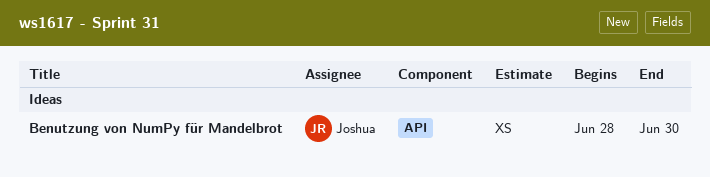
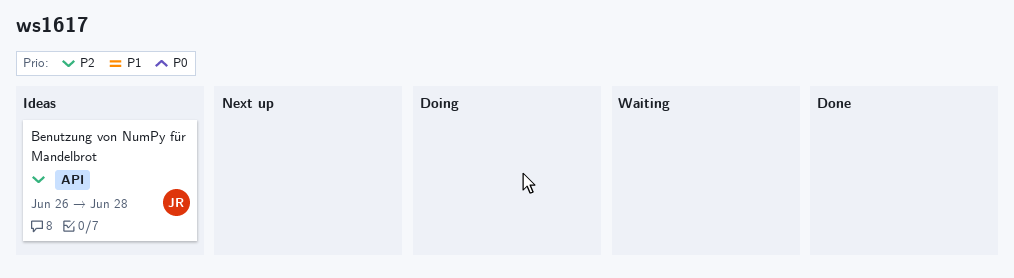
Benutzung von NumPy für Mandelbrot, start: Jun 28 -> Jun 26
Benutzung von NumPy für Mandelbrot, due: Jun 30 -> Jun 28

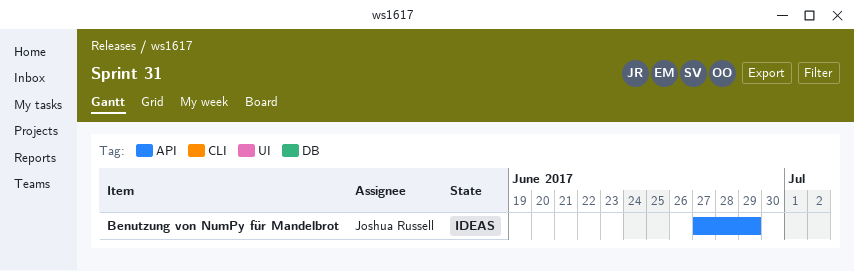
Benutzung von NumPy für Mandelbrot, start: Jun 26 -> Jun 27
Benutzung von NumPy für Mandelbrot, due: Jun 28 -> Jun 29

